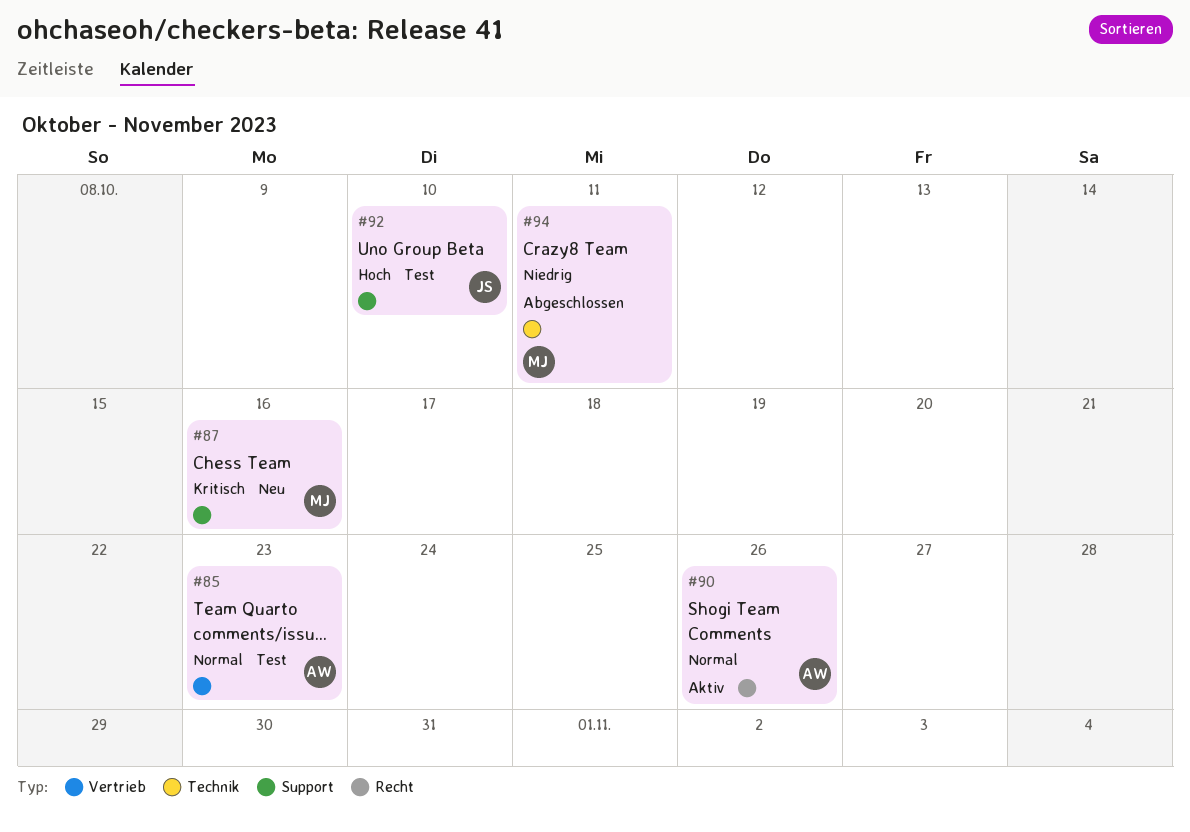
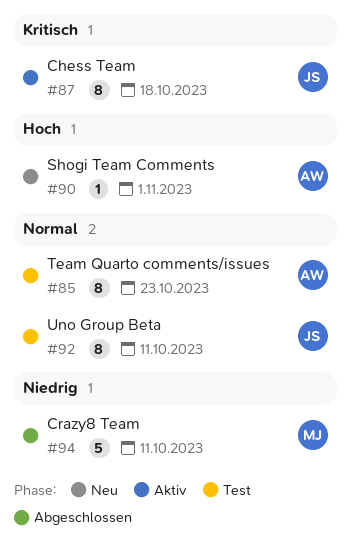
#87, status: Neu -> Aktiv
#87, owner: MJ -> JS
#87, due: Oct 16 -> Oct 18
#90, status: Aktiv -> Neu
#90, priority: Normal -> Hoch
#90, due: Oct 26 -> Nov 1
#92, priority: Hoch -> Normal
#92, due: Oct 10 -> Oct 11

